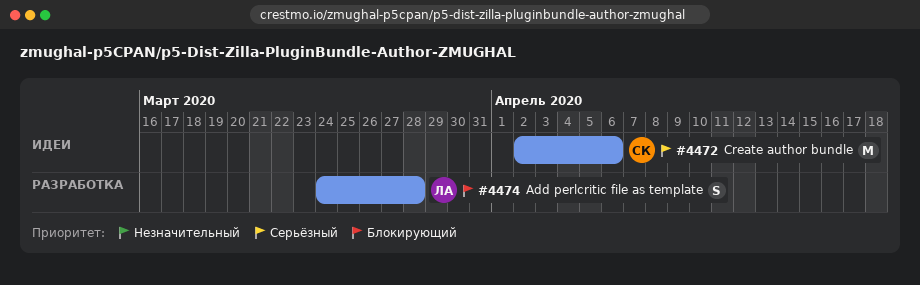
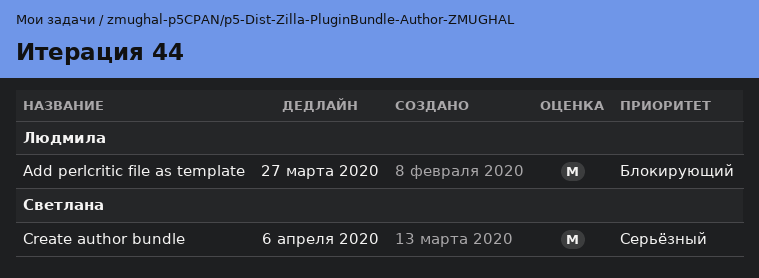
Add perlcritic file as template, estimate: S -> M
Add perlcritic file as template, due: Mar 28 -> Mar 27

